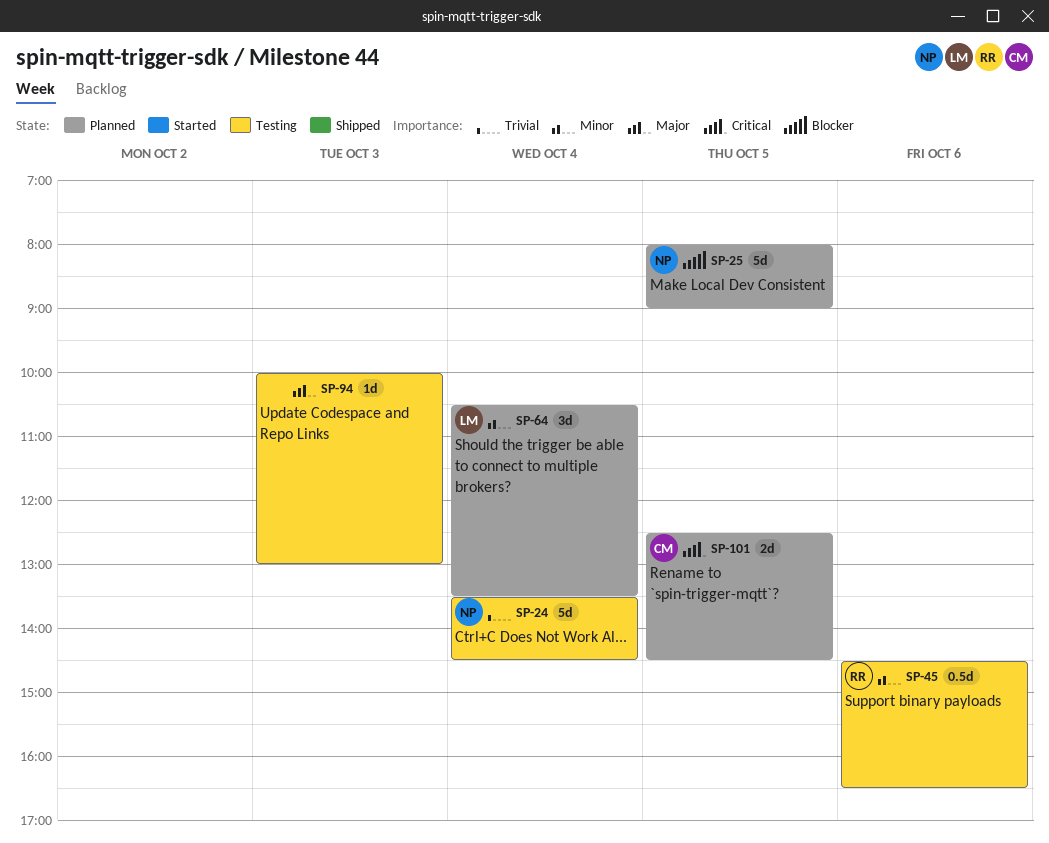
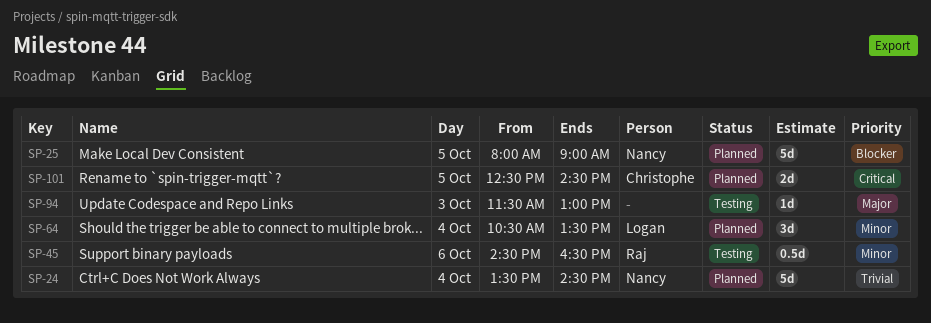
SP-24, status: Testing -> Planned
SP-94, begins: 10:00 -> 11:30

